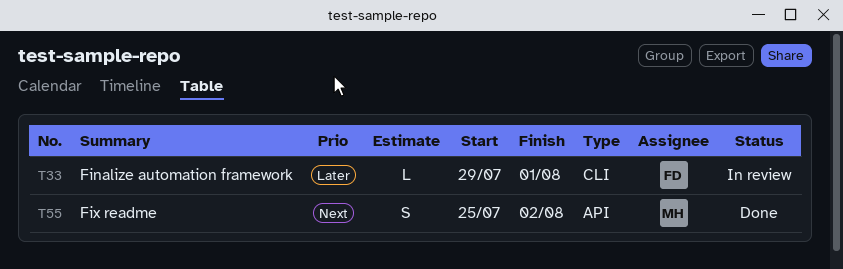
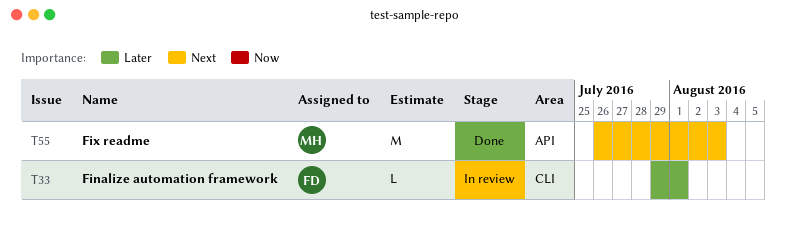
T55, estimate: S -> M
T55, start: Jul 25 -> Jul 26
T55, due: Aug 2 -> Aug 3

